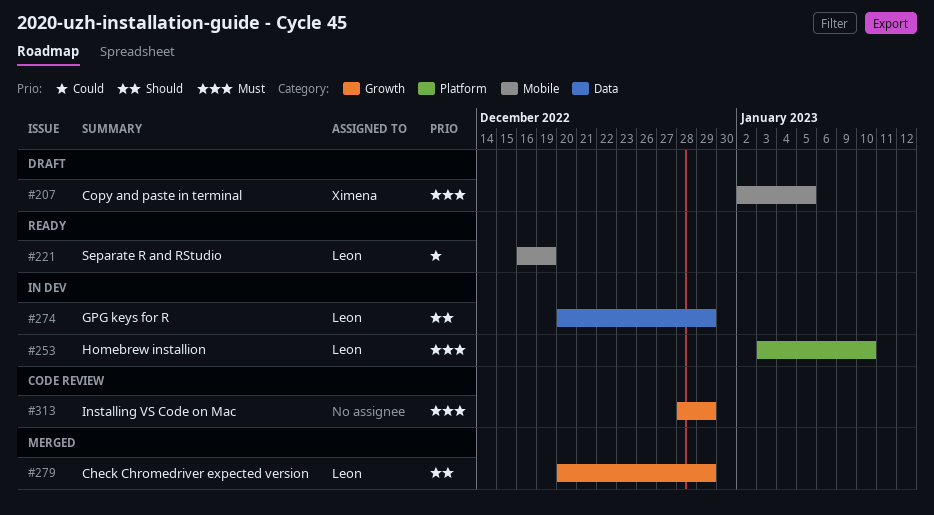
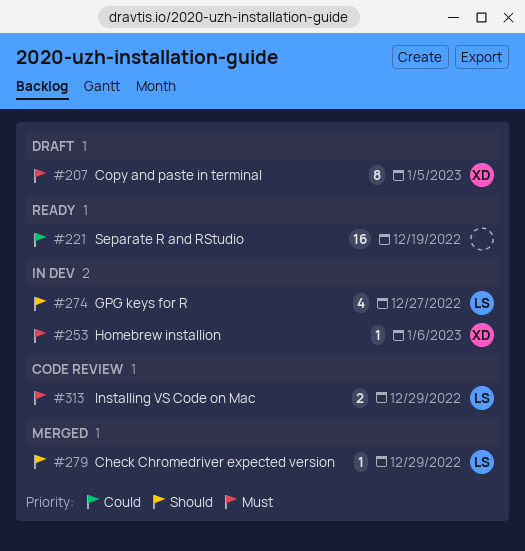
#221, owner: Leon -> none
#253, owner: Leon -> Ximena
#253, due: Jan 10 -> Jan 6
#274, due: Dec 29 -> Dec 27
#313, owner: none -> Leon

